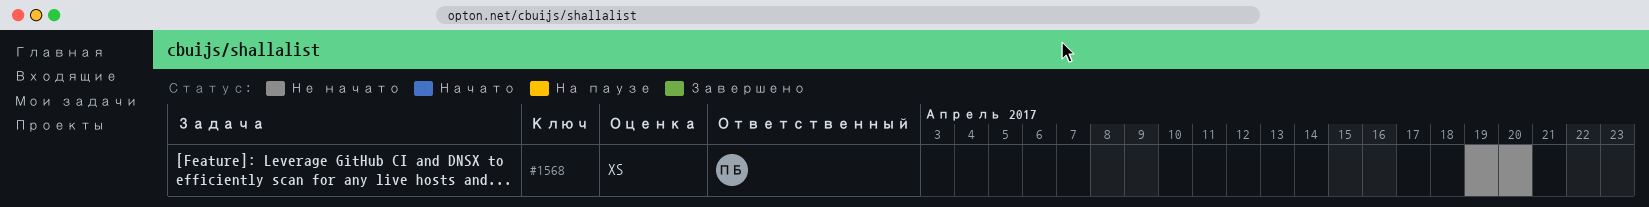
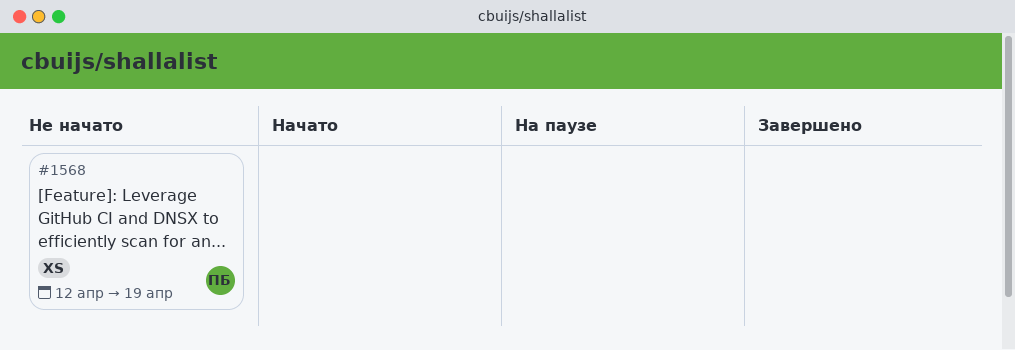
#1568, start: Apr 19 -> Apr 12
#1568, due: Apr 20 -> Apr 19

